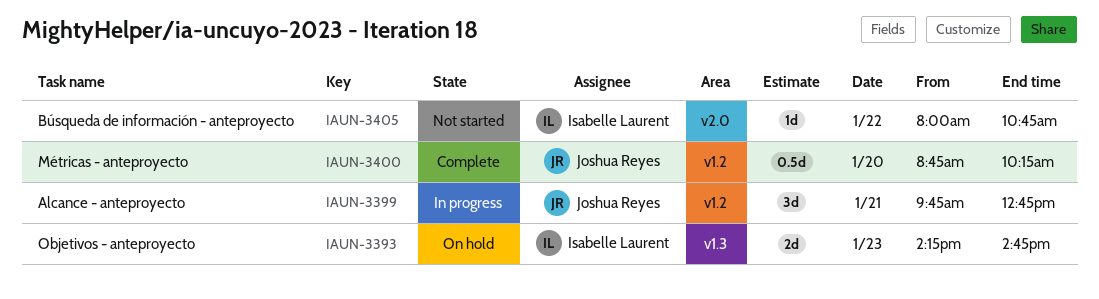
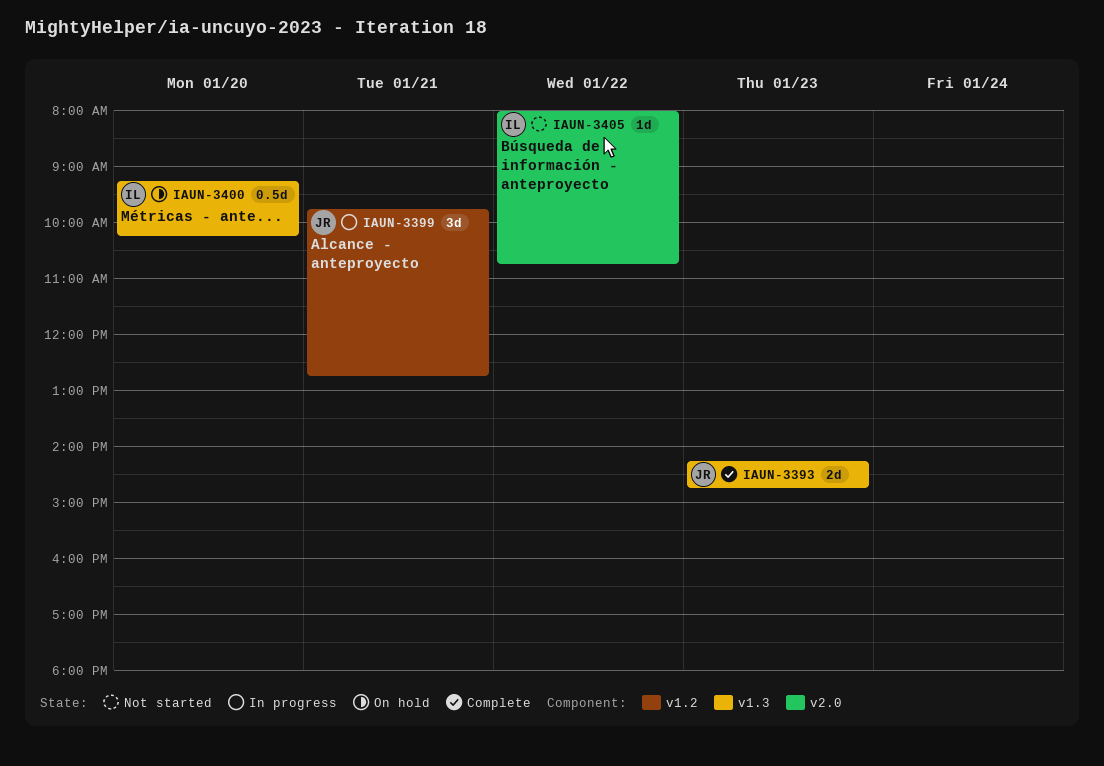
IAUN-3393, status: On hold -> Complete
IAUN-3393, owner: Isabelle Laurent -> Joshua Reyes
IAUN-3400, status: Complete -> On hold
IAUN-3400, owner: Joshua Reyes -> Isabelle Laurent
IAUN-3400, label: v1.2 -> v1.3
IAUN-3400, begins: 08:45 -> 09:15

